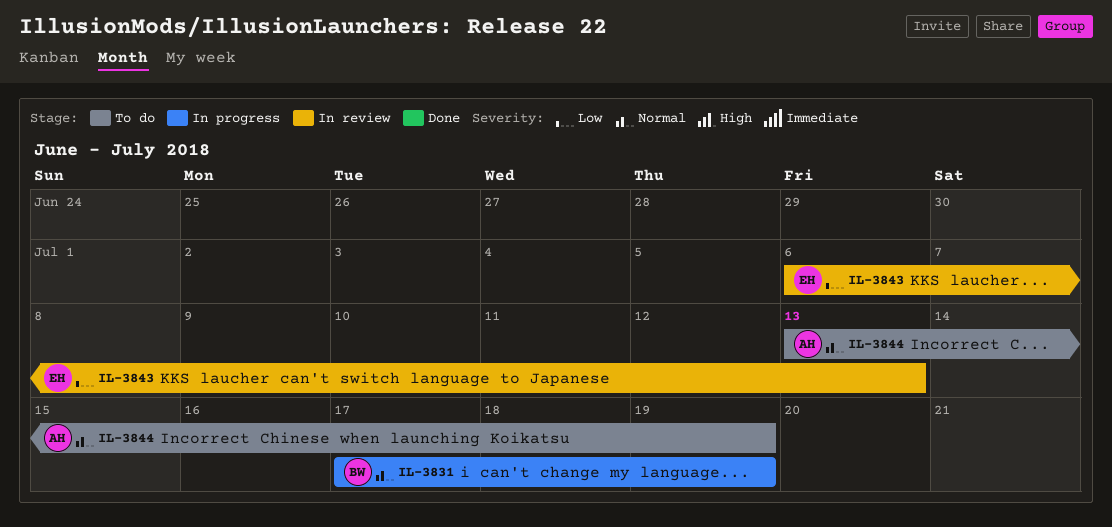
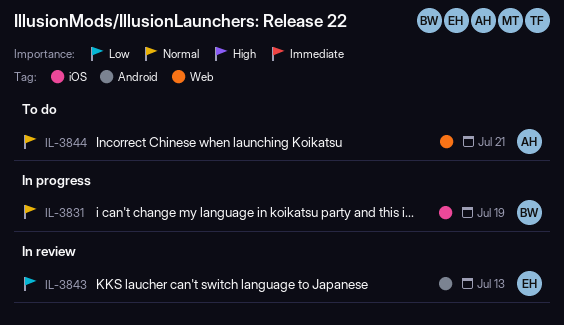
IL-3844, due: Jul 19 -> Jul 21

